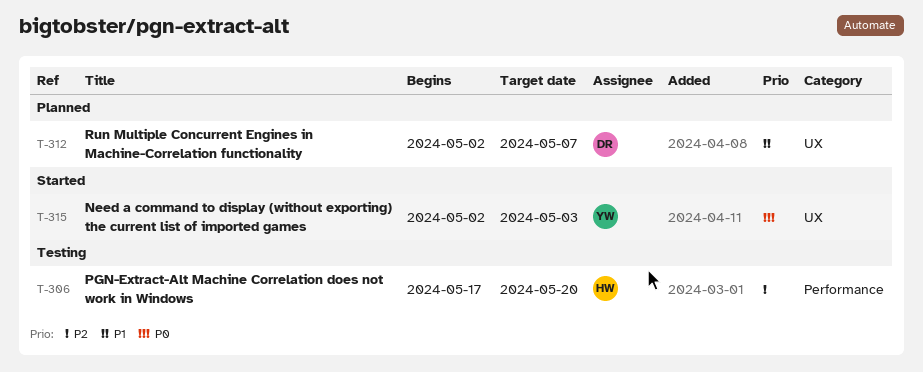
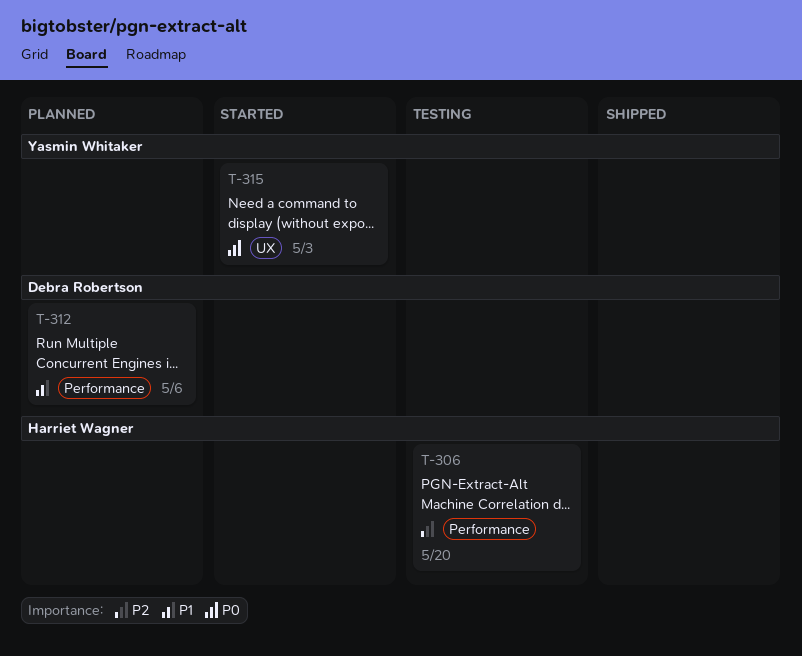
T-312, label: UX -> Performance
T-312, due: May 7 -> May 6

